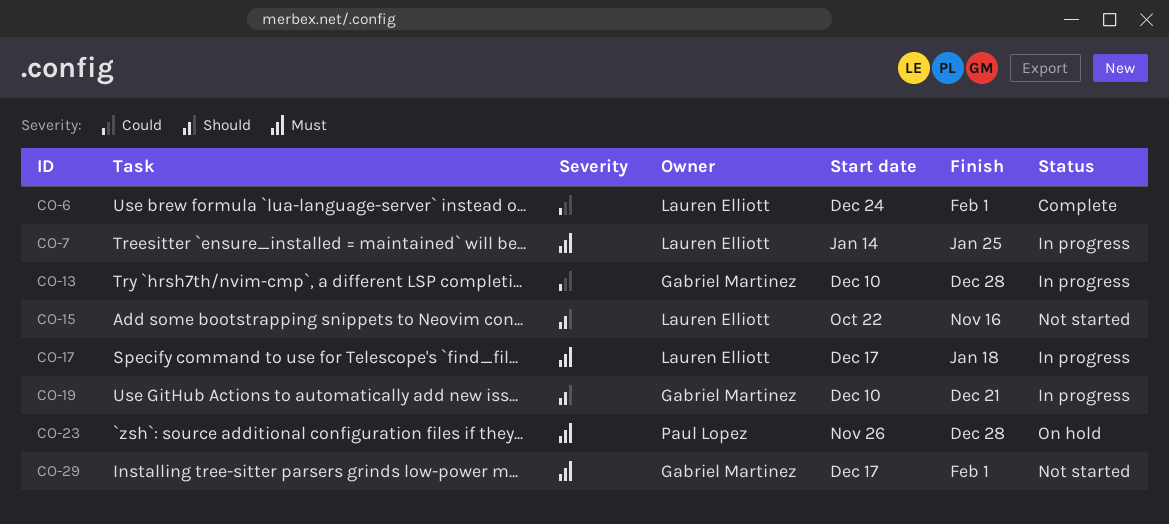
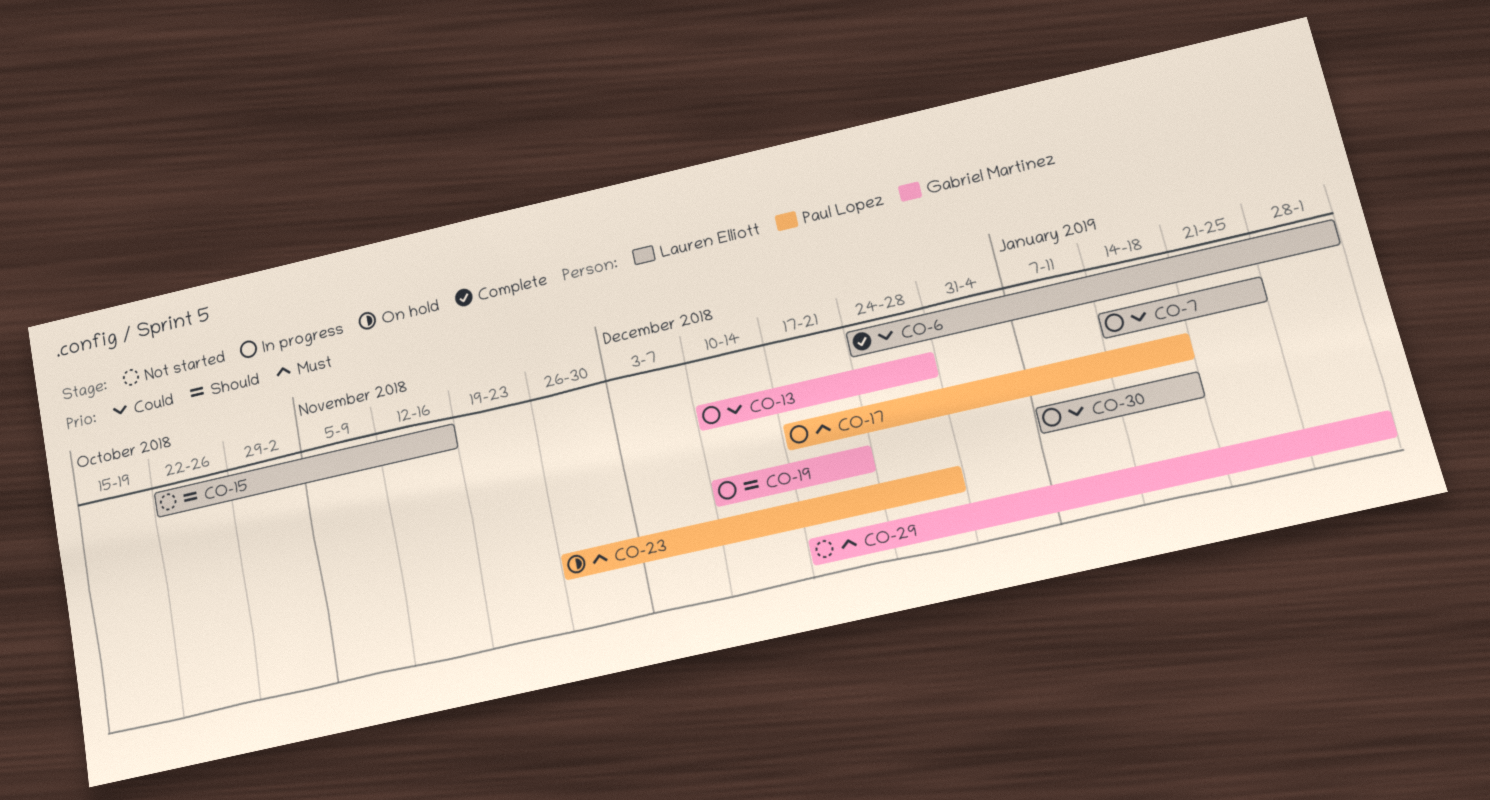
CO-7, priority: Must -> Could
CO-17, owner: Lauren Elliott -> Paul Lopez
CO-30: none -> present

